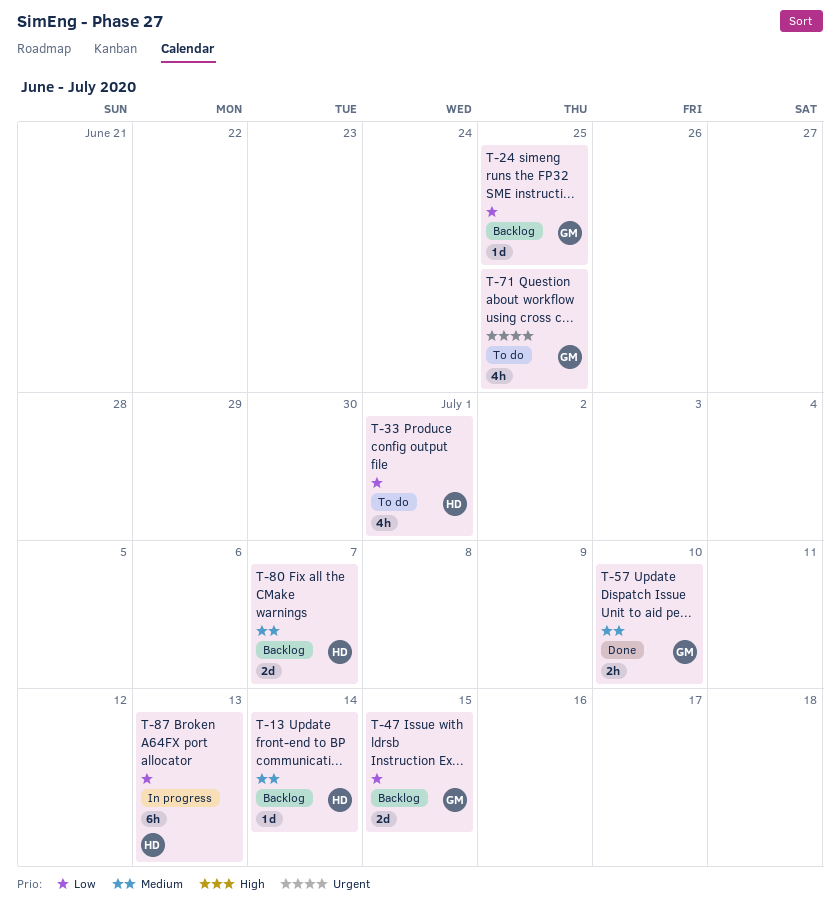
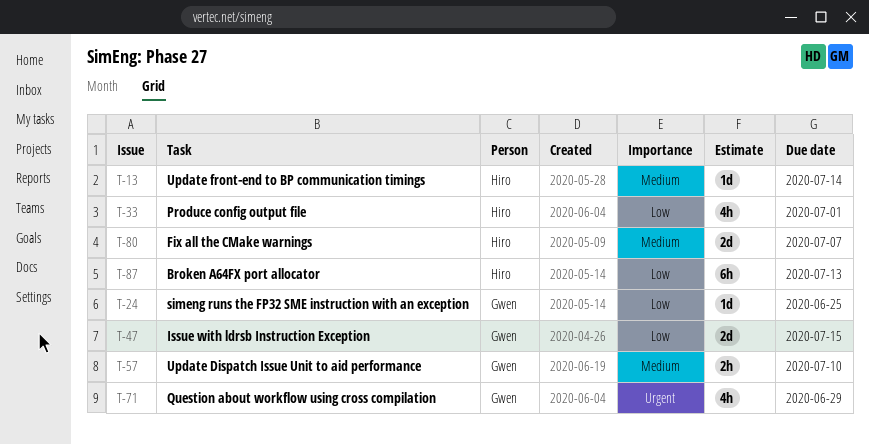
T-71, due: Jun 25 -> Jun 29

